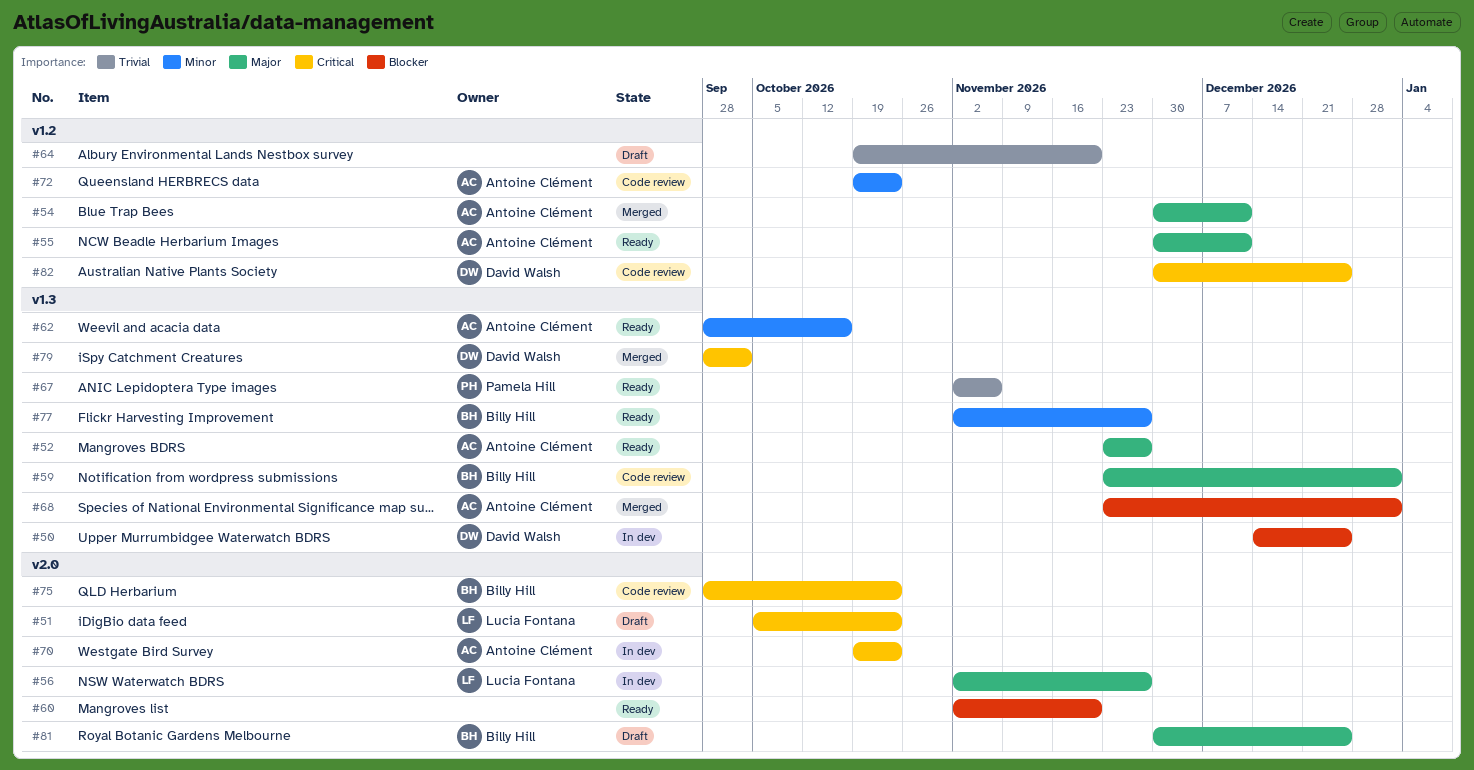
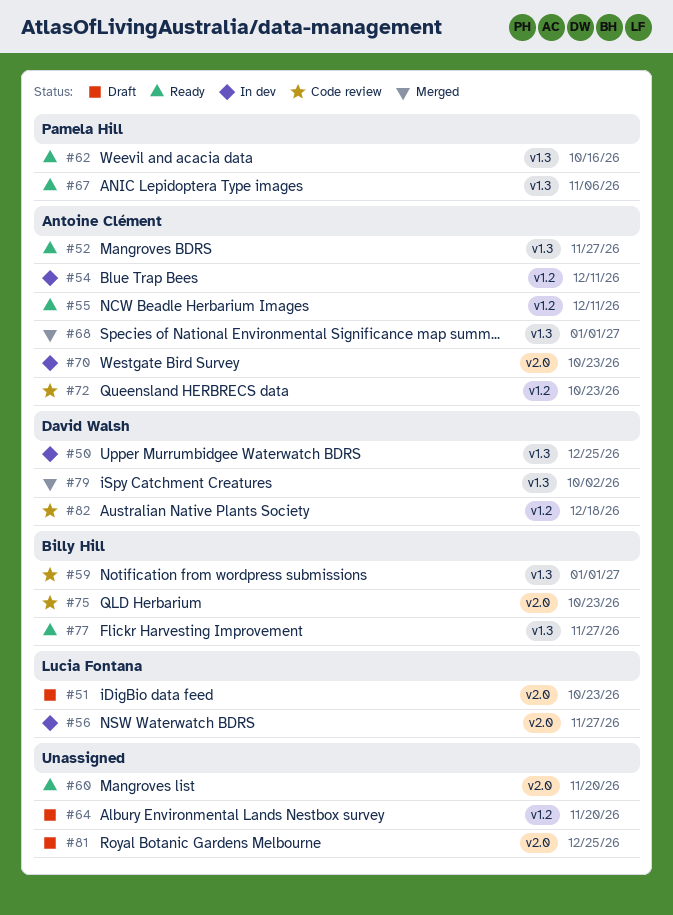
#54, status: Merged -> In dev
#62, owner: Antoine Clément -> Pamela Hill
#81, owner: Billy Hill -> none
#82, due: Dec 25 -> Dec 18

